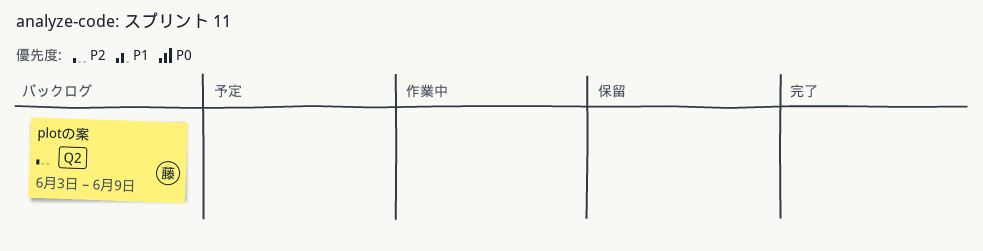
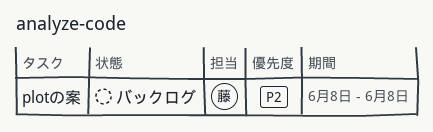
plotの案, start: Jun 3 -> Jun 8
plotの案, due: Jun 9 -> Jun 8

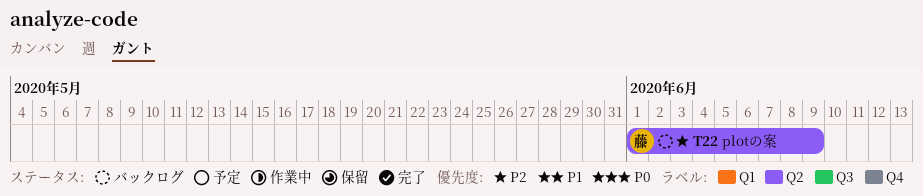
plotの案, start: Jun 8 -> Jun 1
plotの案, due: Jun 8 -> Jun 9

